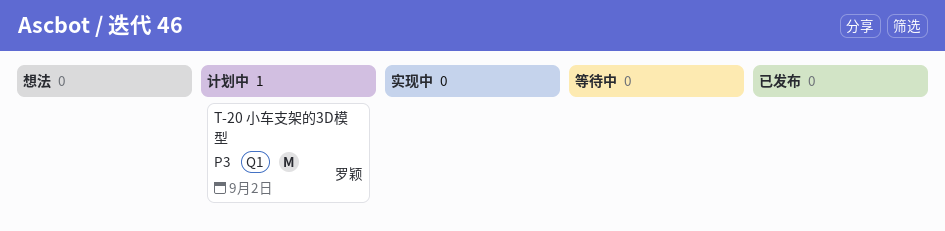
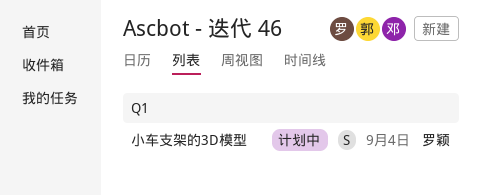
小车支架的3D模型, estimate: M -> S
小车支架的3D模型, due: Sep 2 -> Sep 4

